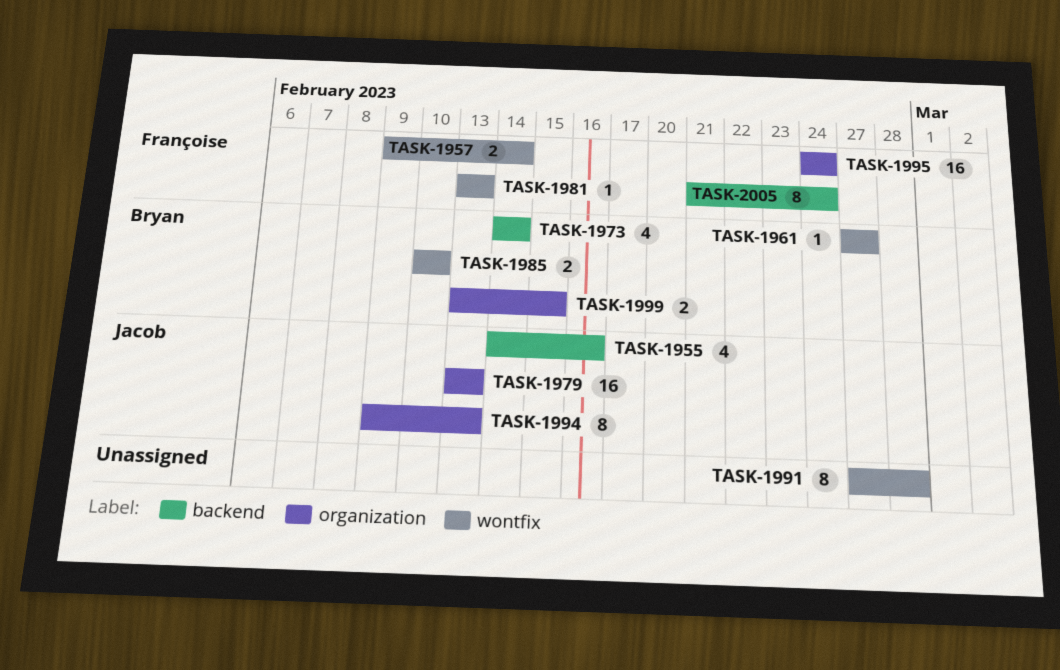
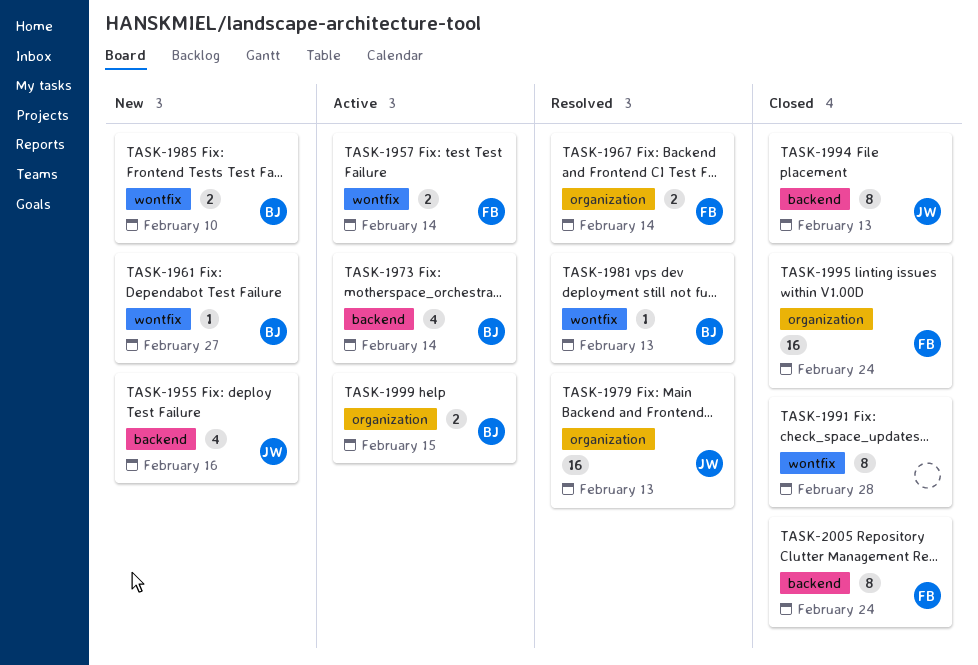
TASK-1967: none -> present
TASK-1981, owner: Françoise -> Bryan
TASK-1994, label: organization -> backend

